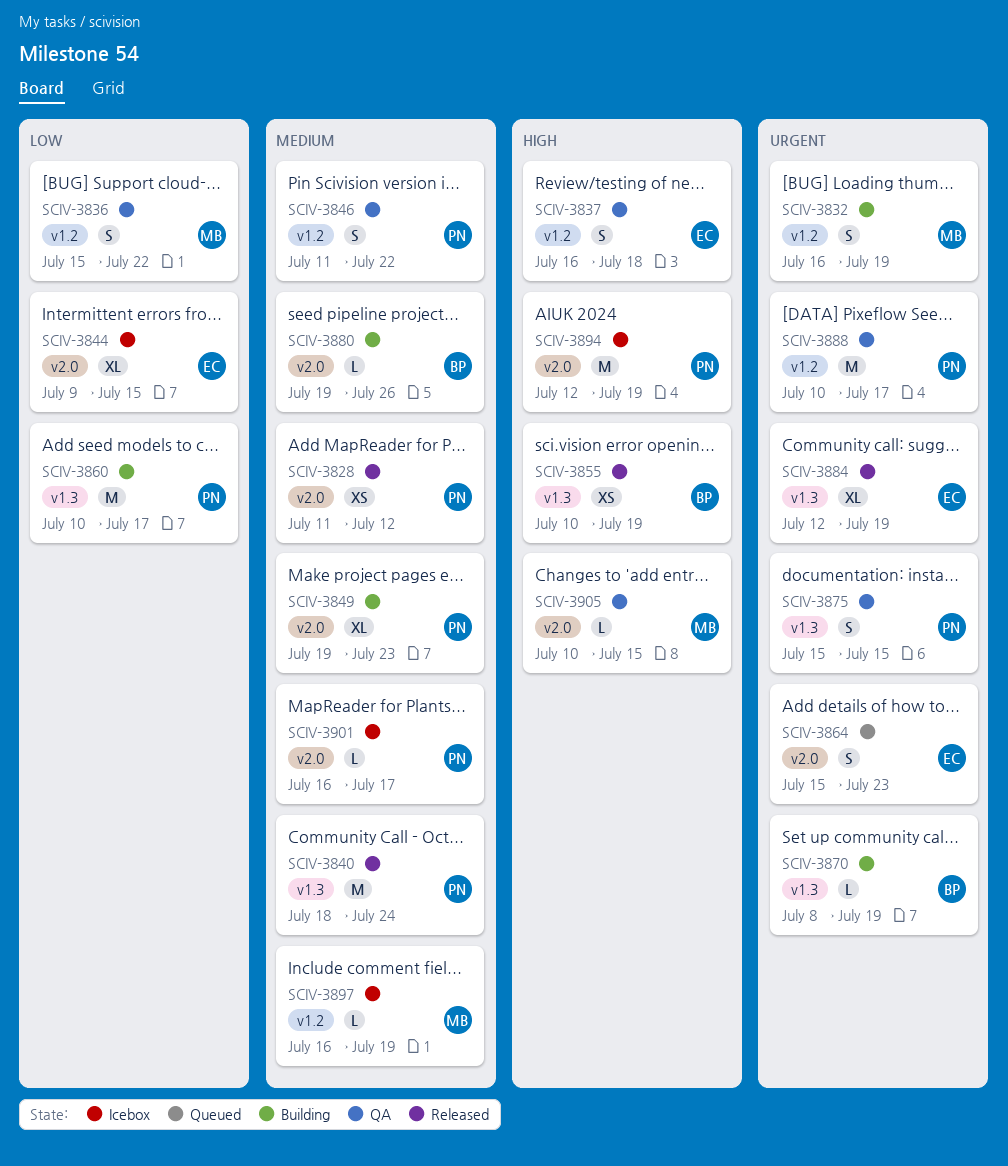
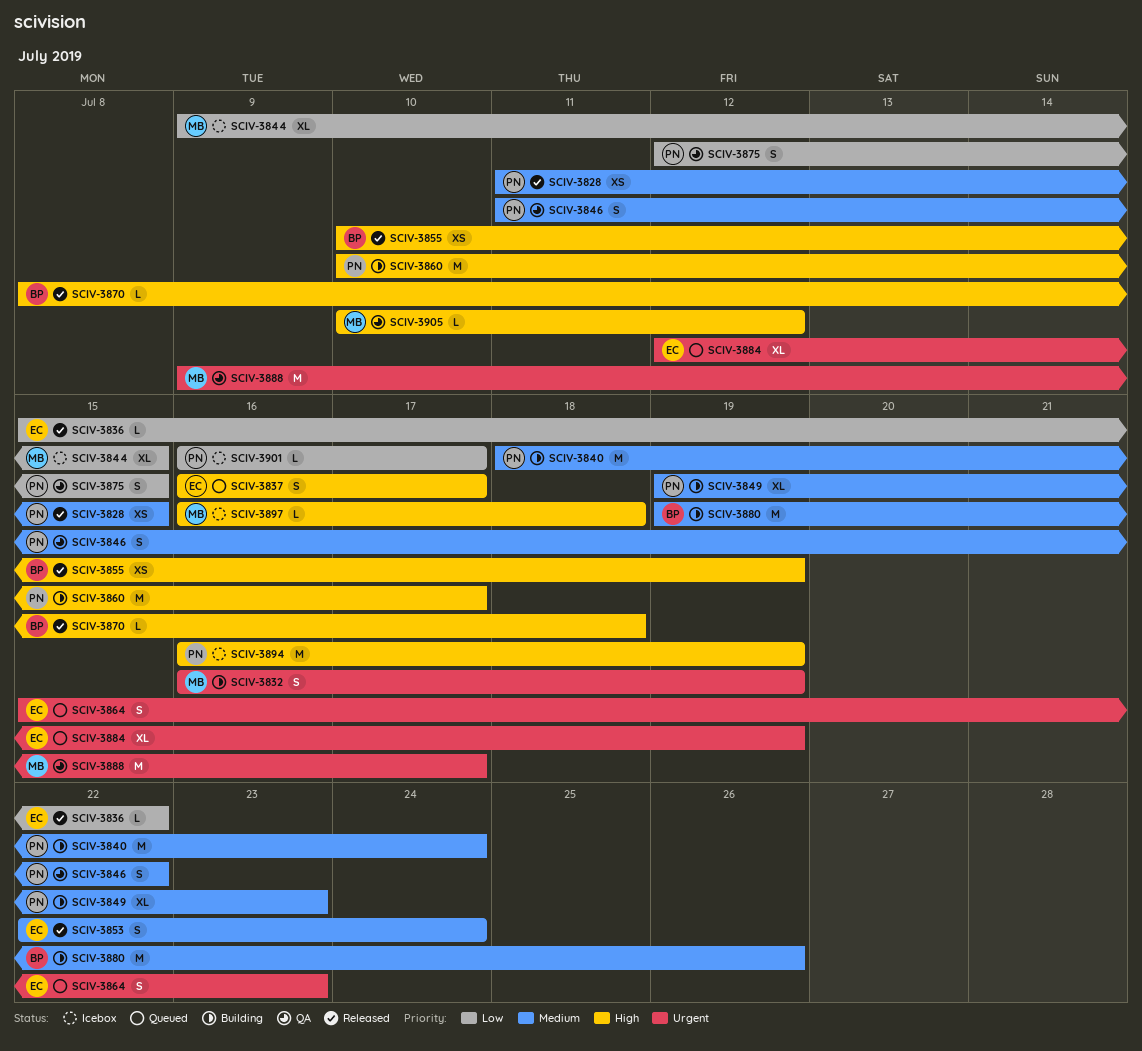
SCIV-3828, due: Jul 12 -> Jul 15
SCIV-3836, status: QA -> Released
SCIV-3836, owner: MB -> EC
SCIV-3836, estimate: S -> L
SCIV-3837, status: QA -> Queued
SCIV-3837, due: Jul 18 -> Jul 17
SCIV-3840, status: Released -> Building
SCIV-3844, owner: EC -> MB
SCIV-3853: none -> present
SCIV-3860, priority: Low -> High
SCIV-3870, status: Building -> Released
SCIV-3870, priority: Urgent -> High
SCIV-3870, due: Jul 19 -> Jul 18
SCIV-3875, priority: Urgent -> Low
SCIV-3875, start: Jul 15 -> Jul 12
SCIV-3880, estimate: L -> M
SCIV-3884, status: Released -> Queued
SCIV-3888, owner: PN -> MB
SCIV-3888, start: Jul 10 -> Jul 9
SCIV-3894, start: Jul 12 -> Jul 16
SCIV-3897, priority: Medium -> High
SCIV-3897, due: Jul 19 -> Jul 18
SCIV-3901, priority: Medium -> Low
SCIV-3905, due: Jul 15 -> Jul 12

